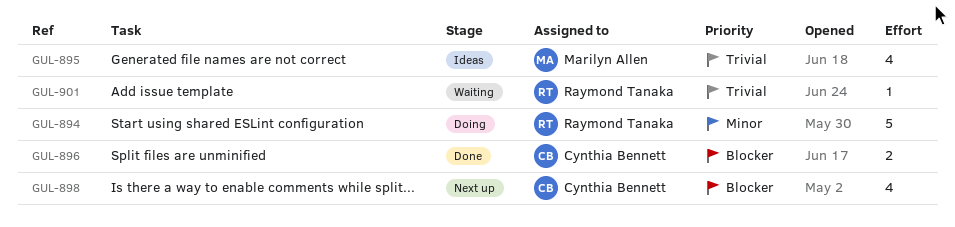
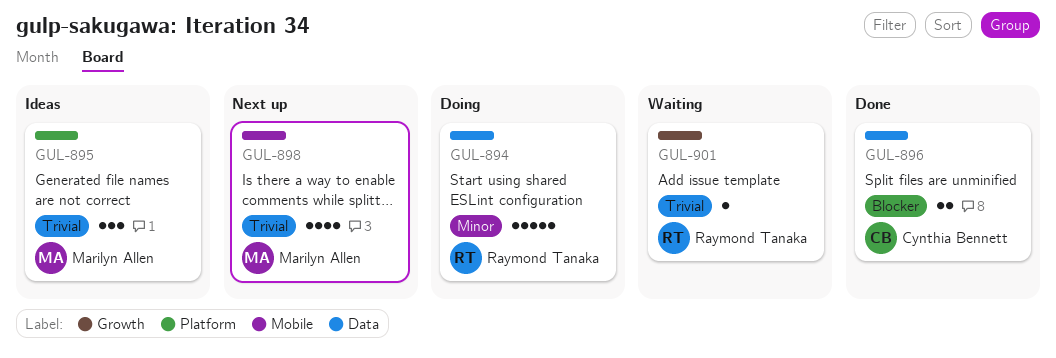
GUL-895, estimate: 4 -> 3
GUL-898, owner: Cynthia Bennett -> Marilyn Allen
GUL-898, priority: Blocker -> Trivial

